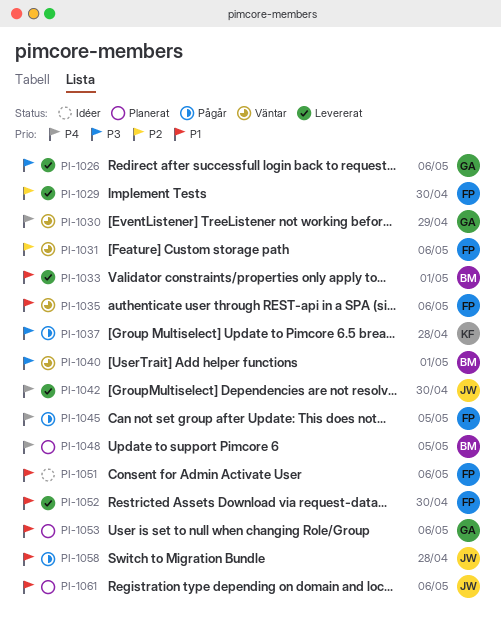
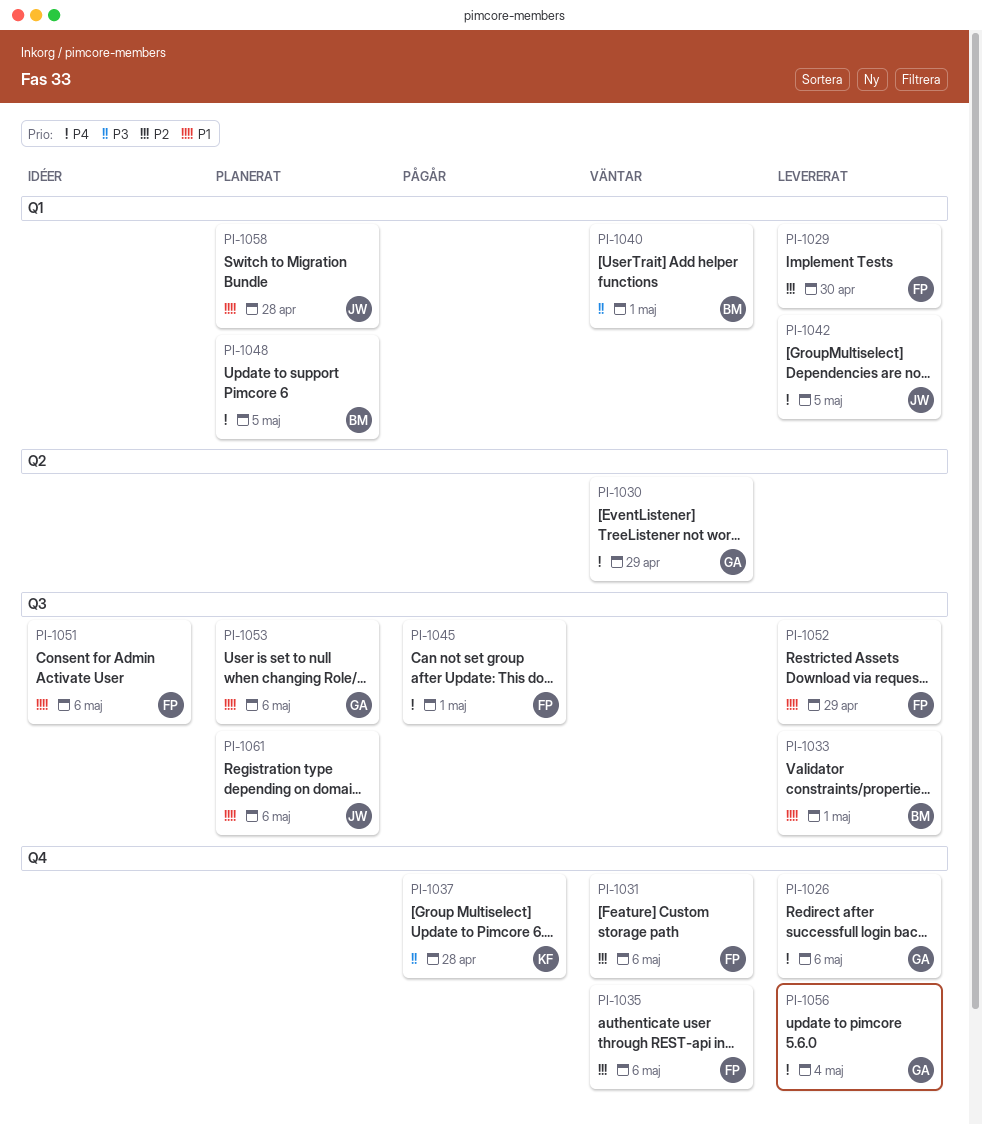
PI-1026, priority: P3 -> P4
PI-1035, priority: P1 -> P2
PI-1042, due: Apr 30 -> May 5
PI-1045, due: May 5 -> May 1
PI-1052, due: Apr 30 -> Apr 29
PI-1056: none -> present
PI-1058, status: Pågår -> Planerat

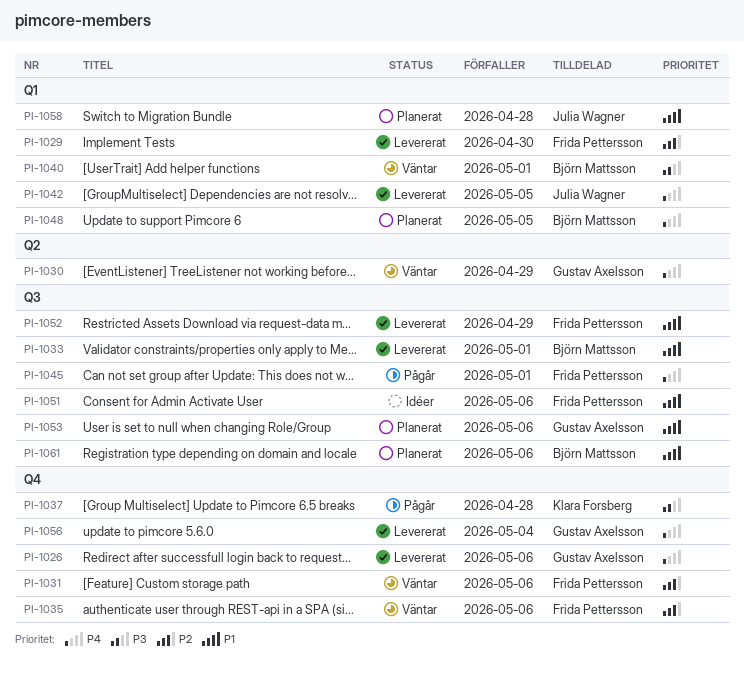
PI-1061, owner: Julia Wagner -> Björn Mattsson

